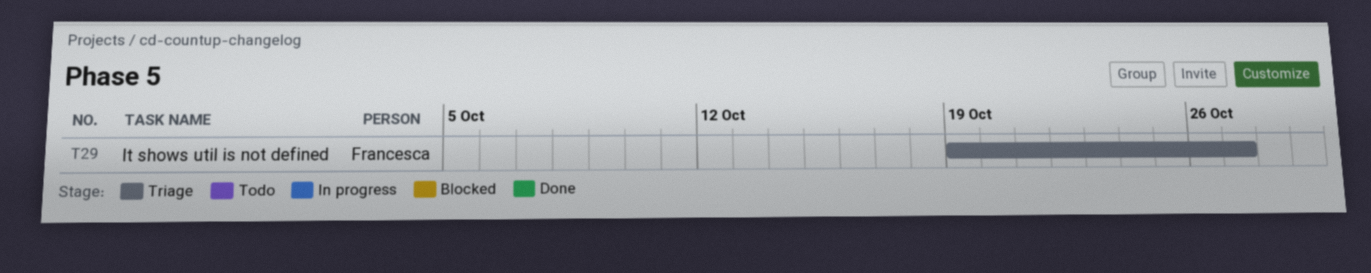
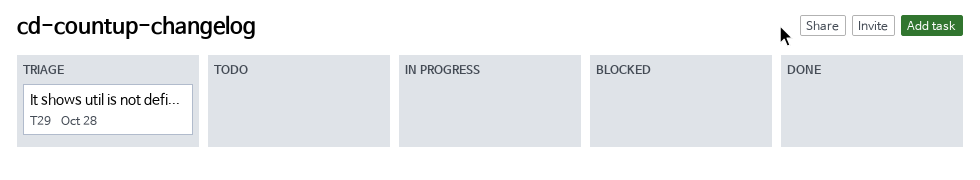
T29, due: Oct 27 -> Oct 28

